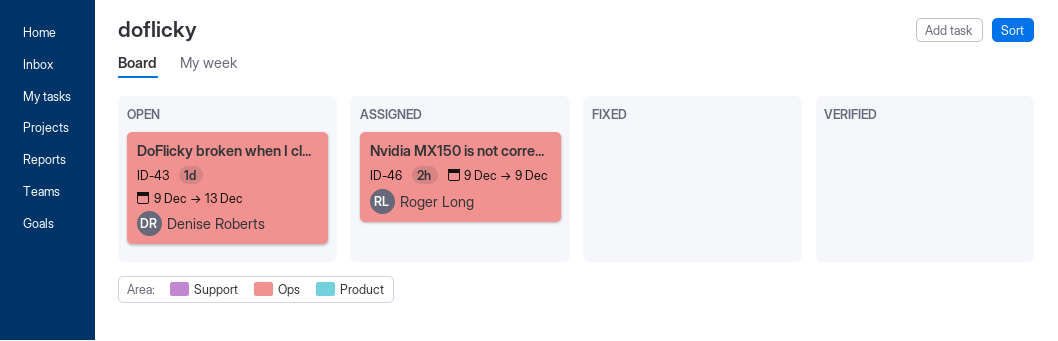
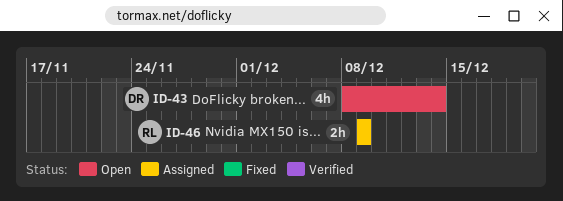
ID-43, estimate: 1d -> 4h
ID-43, start: Dec 9 -> Dec 8
ID-43, due: Dec 13 -> Dec 14

